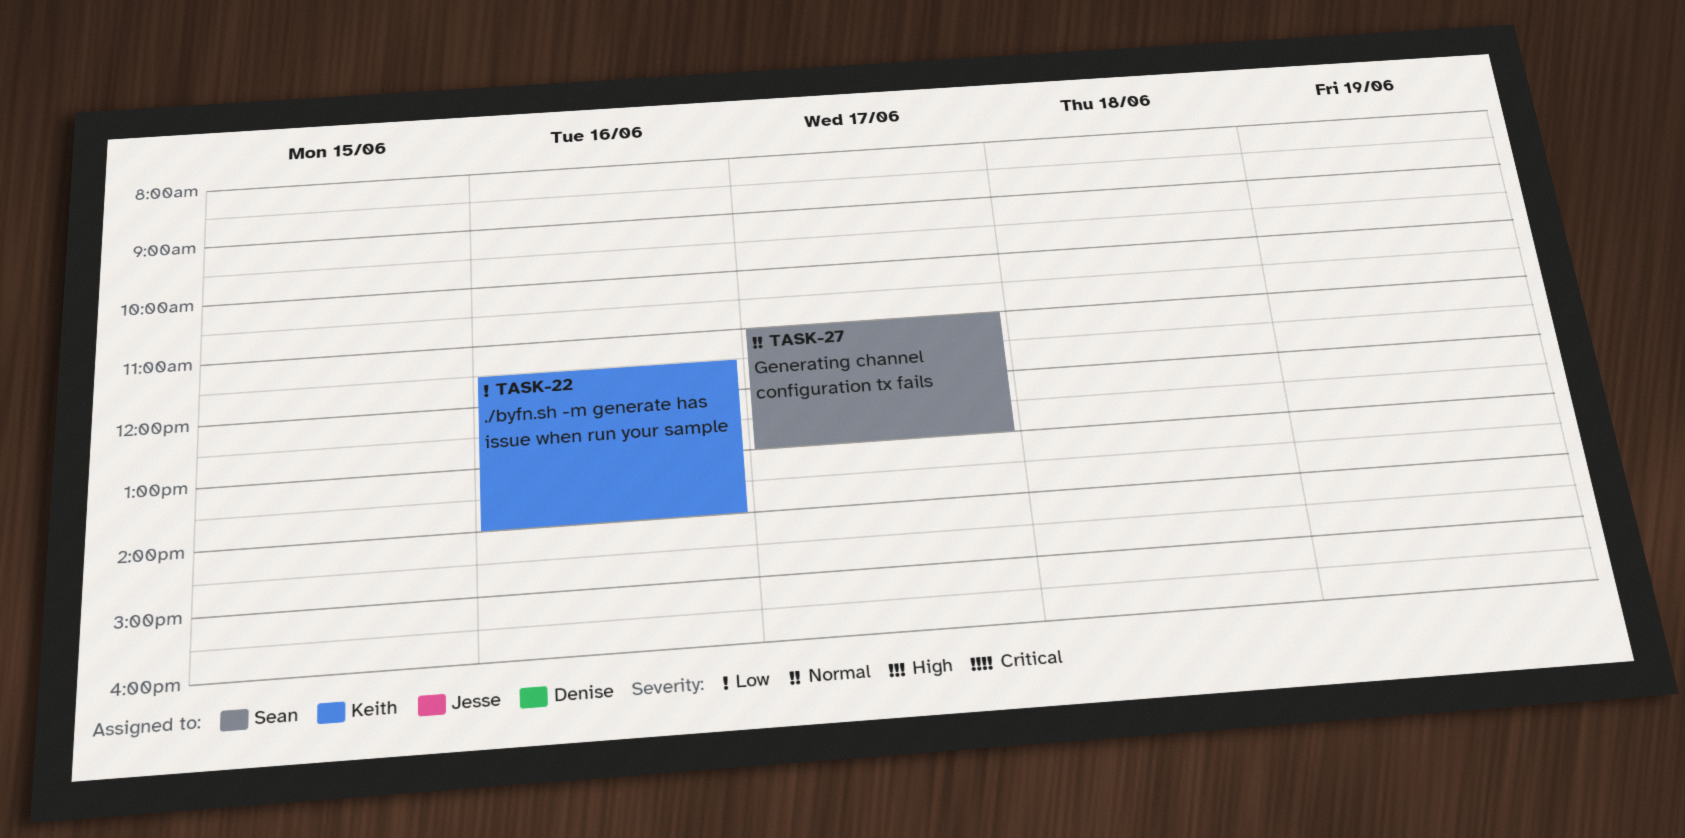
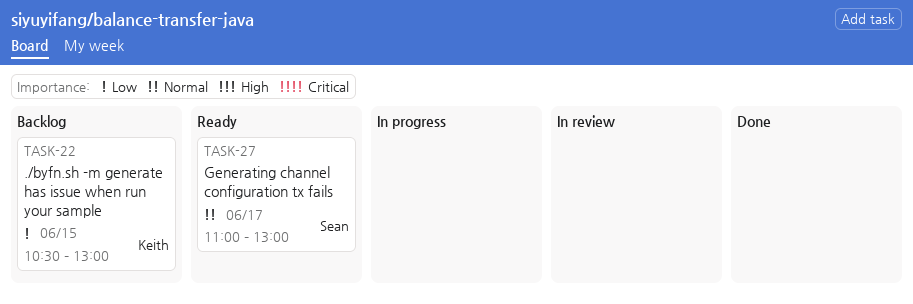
TASK-22, day: Jun 16 -> Jun 15
TASK-22, begins: 11:30 -> 10:30
TASK-22, ends: 14:00 -> 13:00

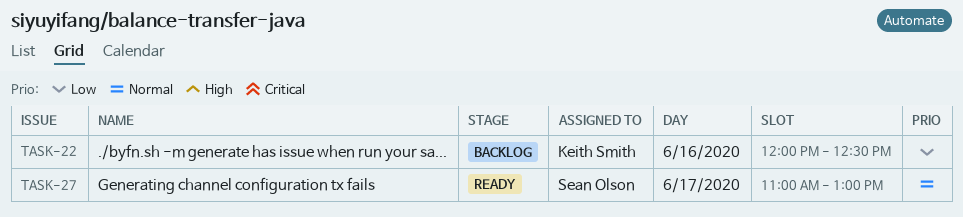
TASK-22, day: Jun 15 -> Jun 16
TASK-22, begins: 10:30 -> 12:00
TASK-22, ends: 13:00 -> 12:30

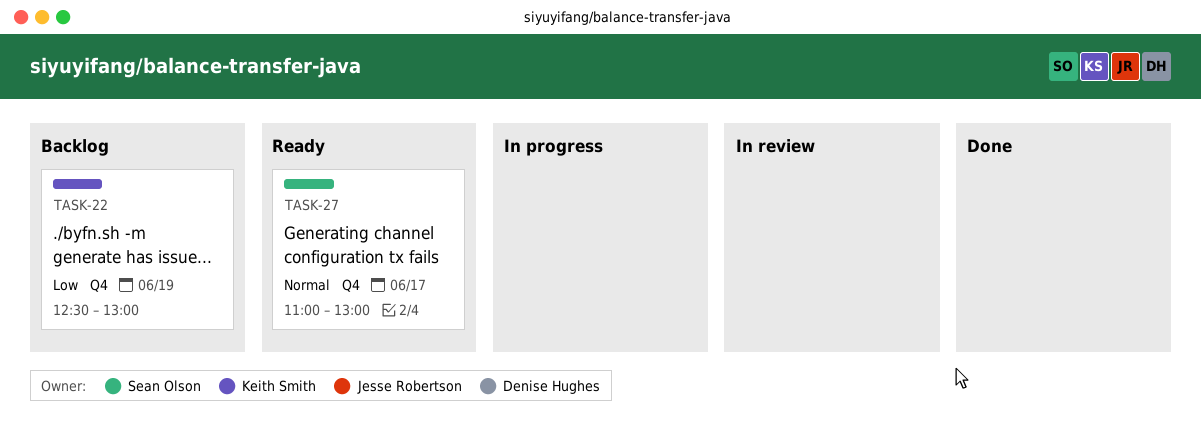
TASK-22, day: Jun 16 -> Jun 19
TASK-22, begins: 12:00 -> 12:30
TASK-22, ends: 12:30 -> 13:00

